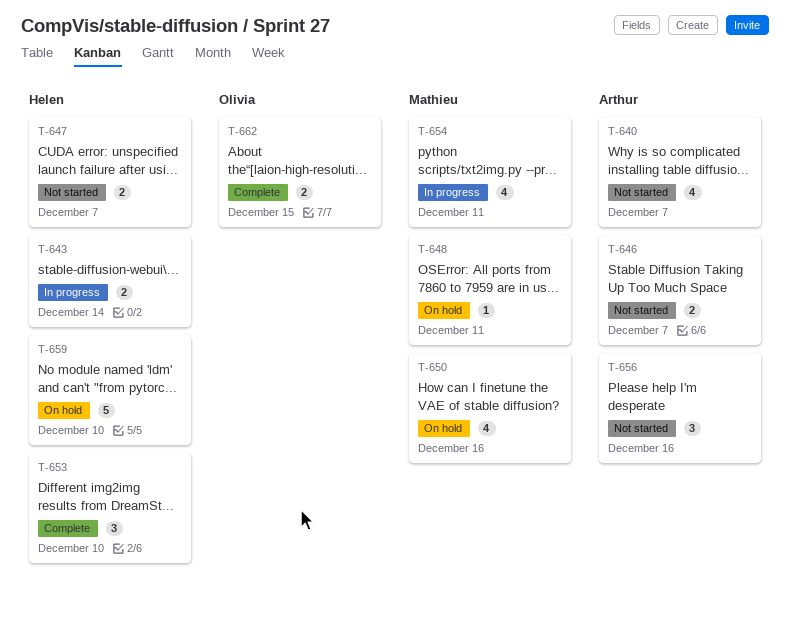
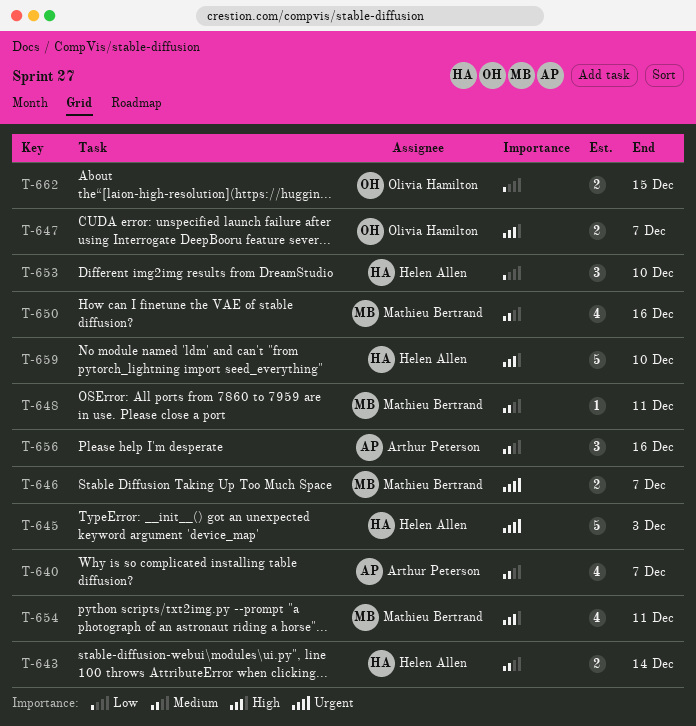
T-645: none -> present
T-646, owner: Arthur Peterson -> Mathieu Bertrand
T-647, owner: Helen Allen -> Olivia Hamilton

